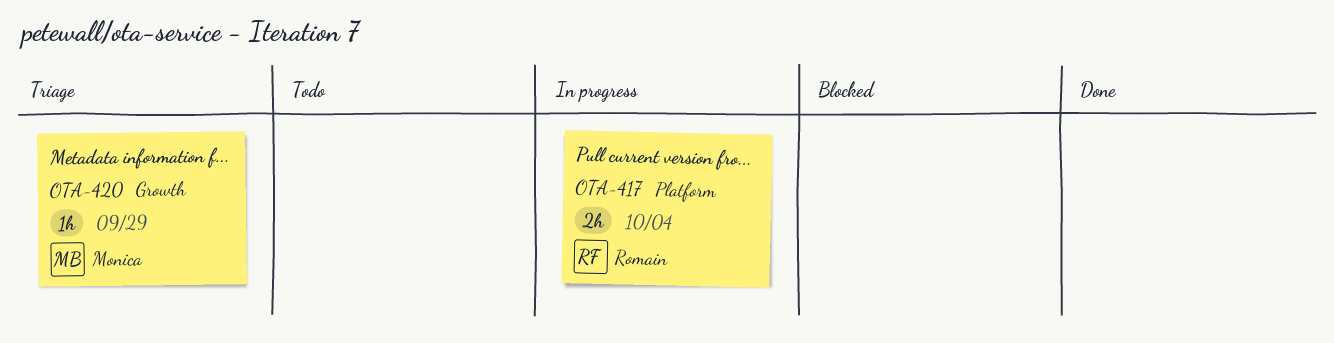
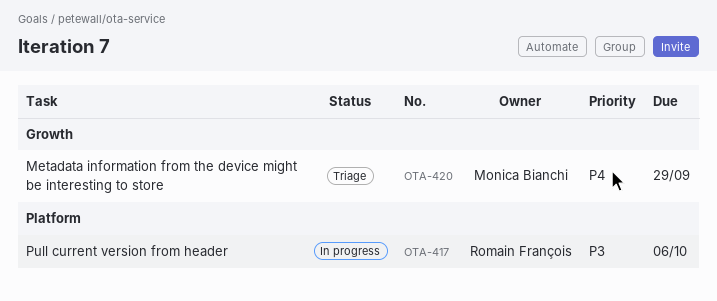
OTA-417, due: Oct 4 -> Oct 6

